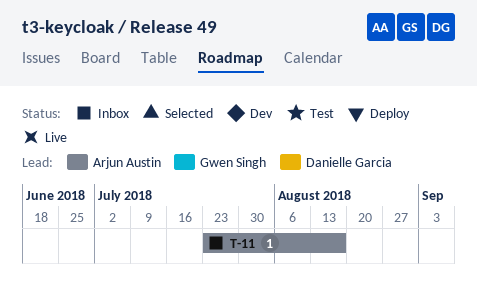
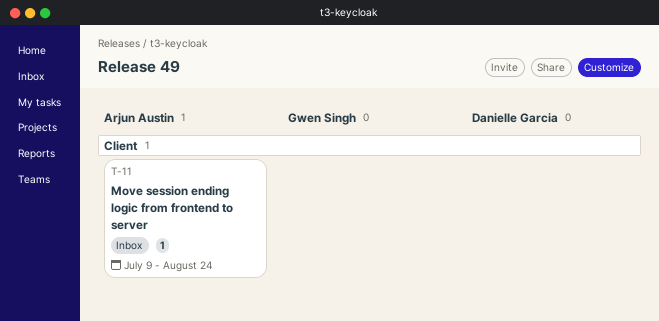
T-11, start: Jul 23 -> Jul 9
T-11, due: Aug 17 -> Aug 24

